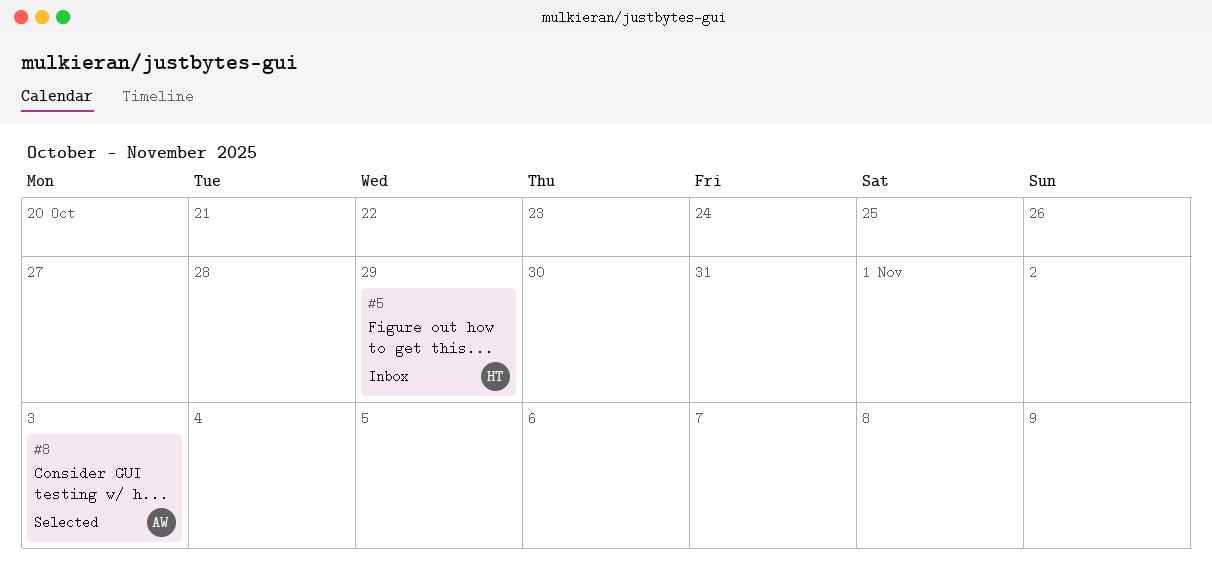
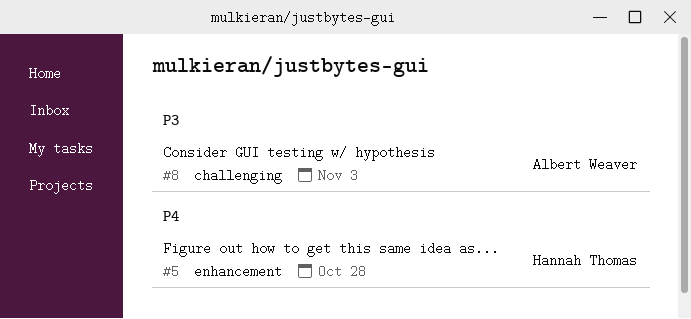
#5, due: Oct 29 -> Oct 28

